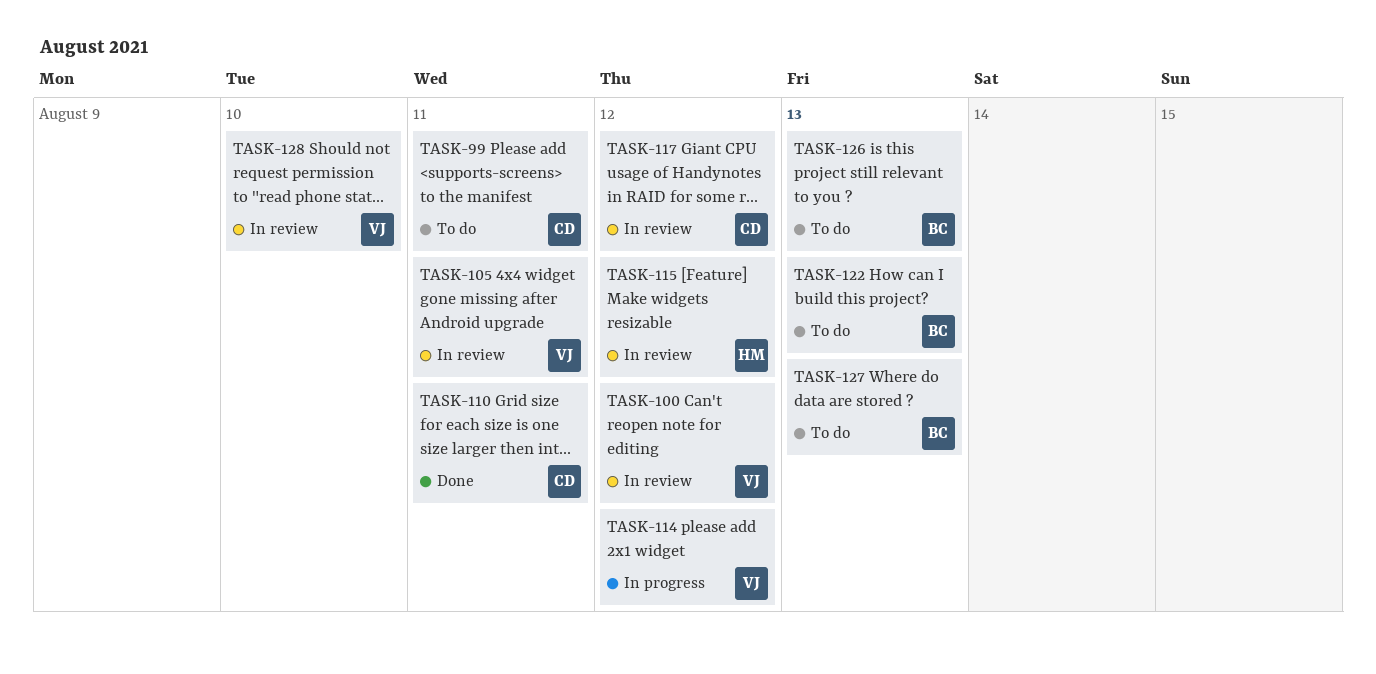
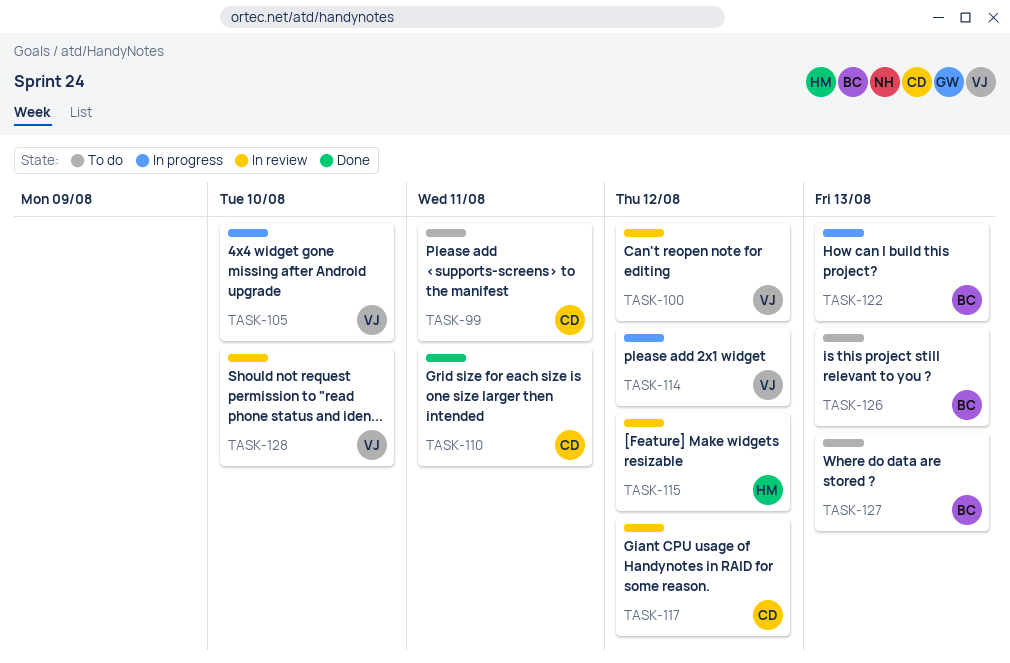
TASK-105, status: In review -> In progress
TASK-105, due: Aug 11 -> Aug 10
TASK-122, status: To do -> In progress

